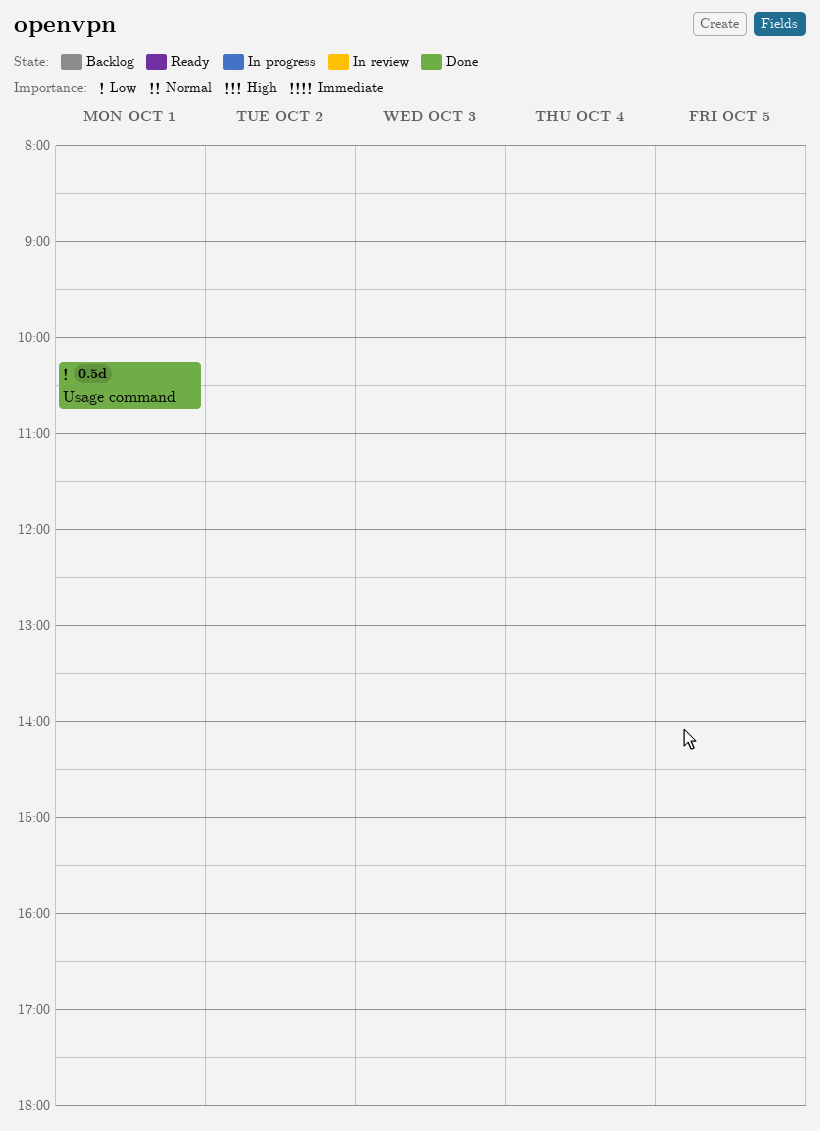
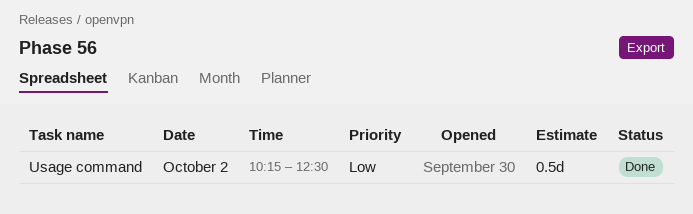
Usage command, day: Oct 1 -> Oct 2
Usage command, ends: 10:45 -> 12:30

